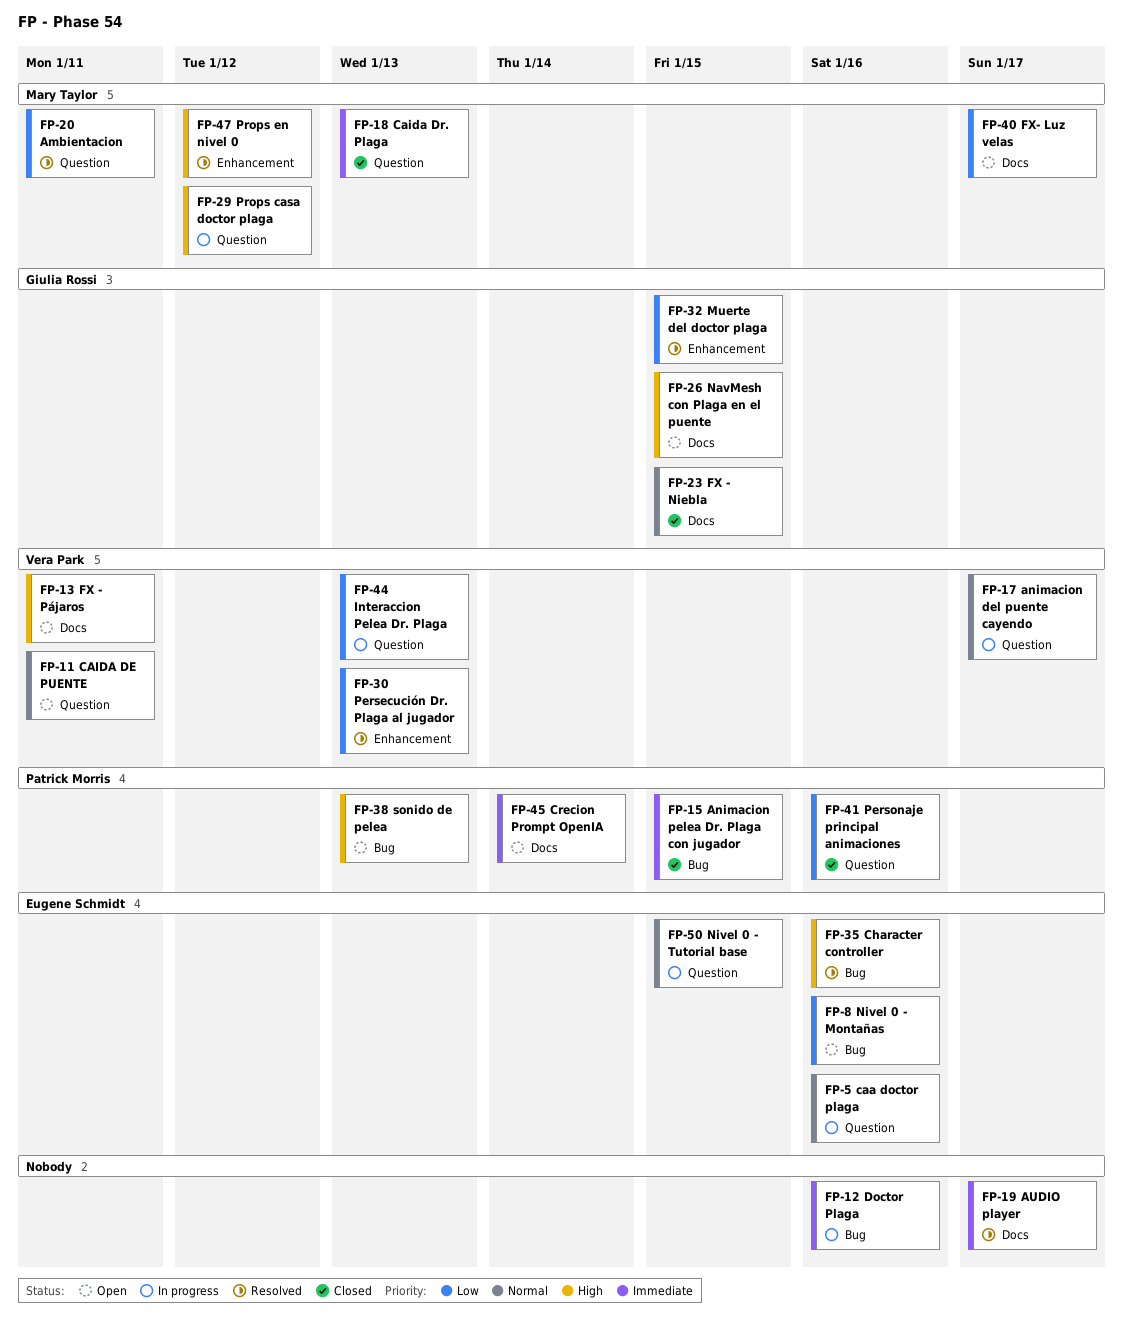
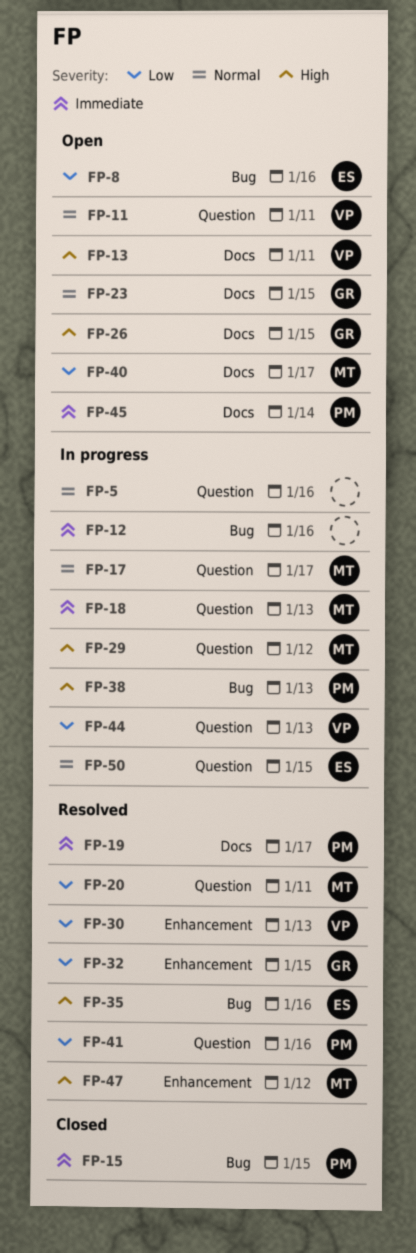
FP-5, owner: Eugene Schmidt -> none
FP-17, owner: Vera Park -> Mary Taylor
FP-18, status: Closed -> In progress
FP-19, owner: none -> Patrick Morris
FP-23, status: Closed -> Open
FP-38, status: Open -> In progress
FP-41, status: Closed -> Resolved

